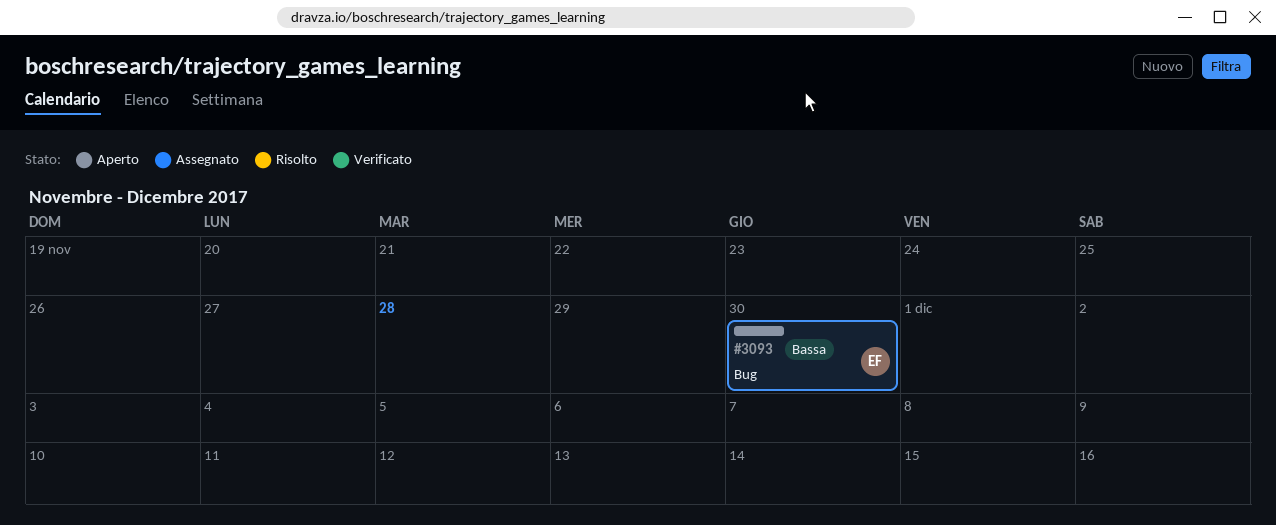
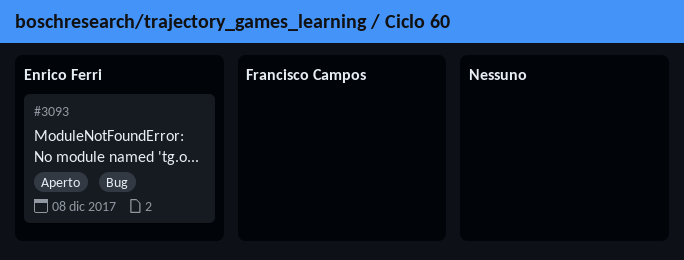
#3093, due: Nov 30 -> Dec 8

